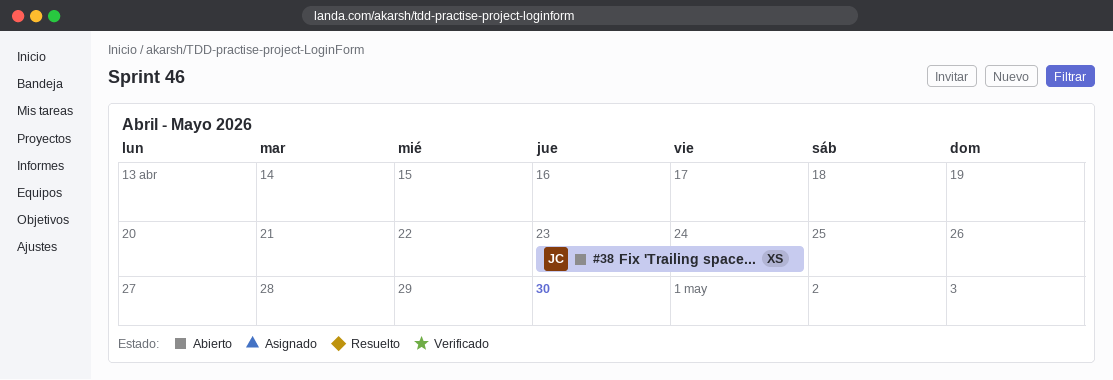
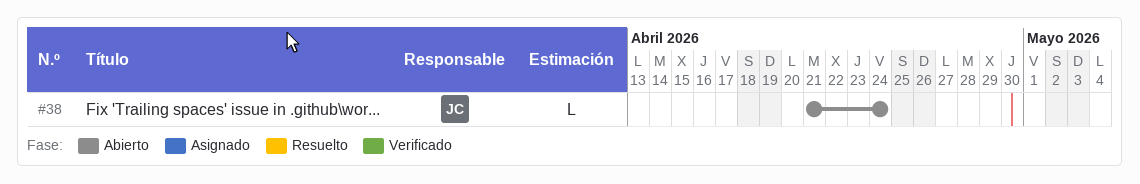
#38, estimate: XS -> L
#38, start: Apr 23 -> Apr 21

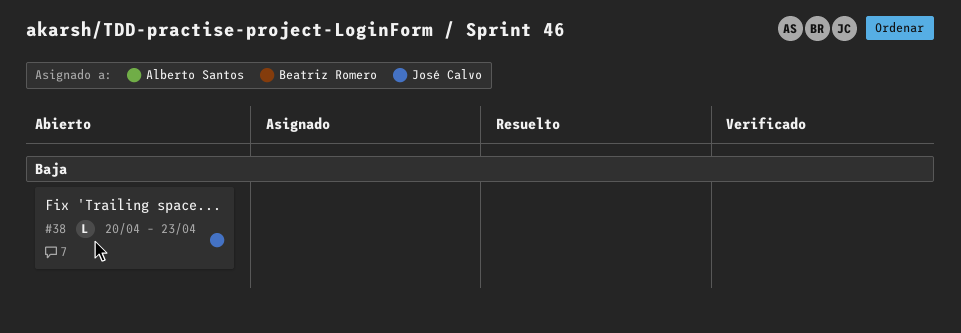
#38, start: Apr 21 -> Apr 20
#38, due: Apr 24 -> Apr 23

